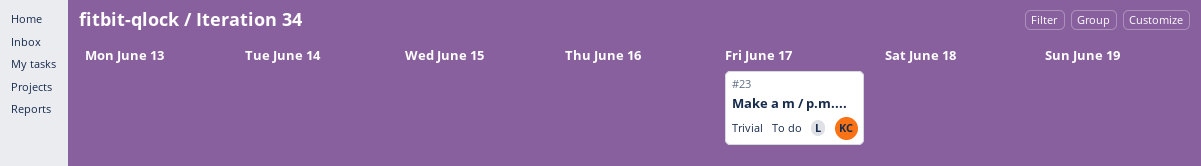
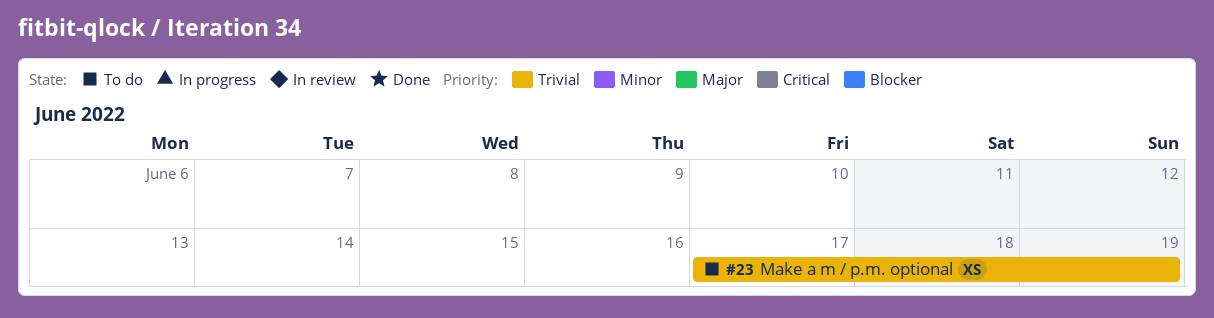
#23, estimate: L -> XS
#23, due: Jun 17 -> Jun 19

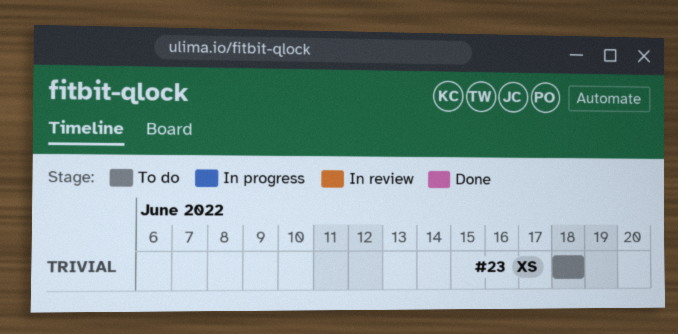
#23, start: Jun 17 -> Jun 18
#23, due: Jun 19 -> Jun 18

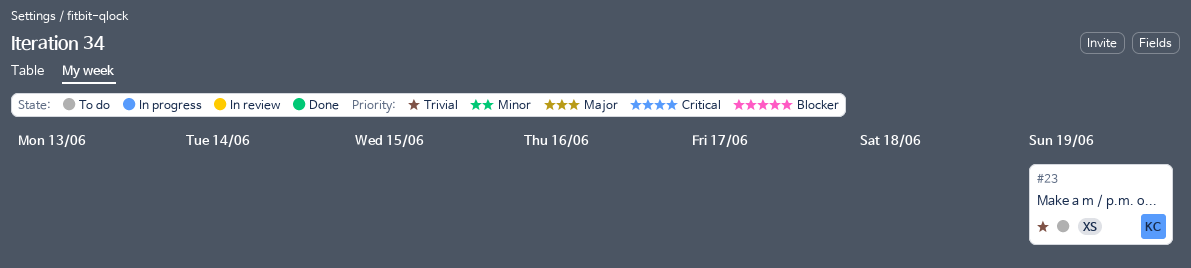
#23, due: Jun 18 -> Jun 19

